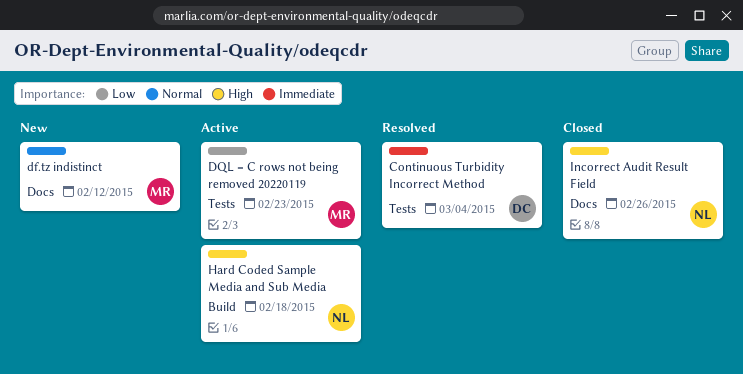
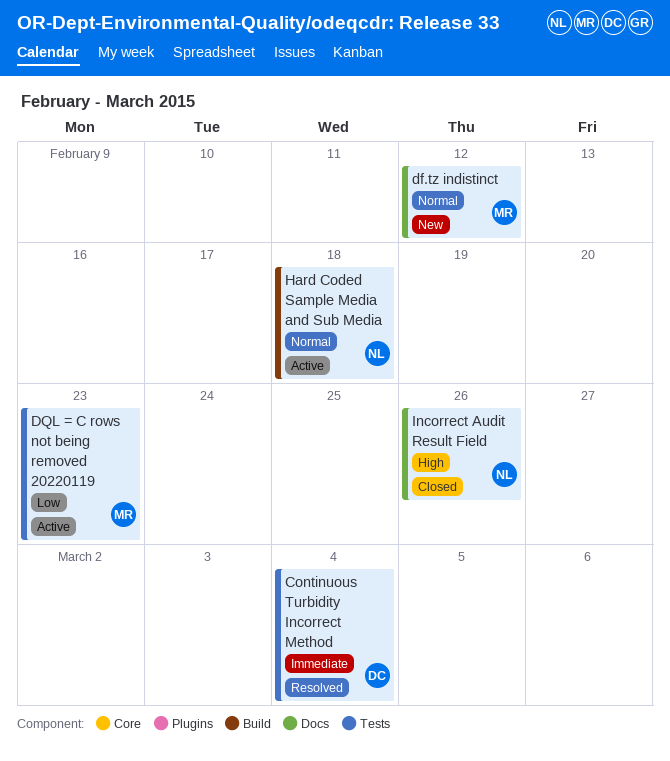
Hard Coded Sample Media and Sub Media, priority: High -> Normal

